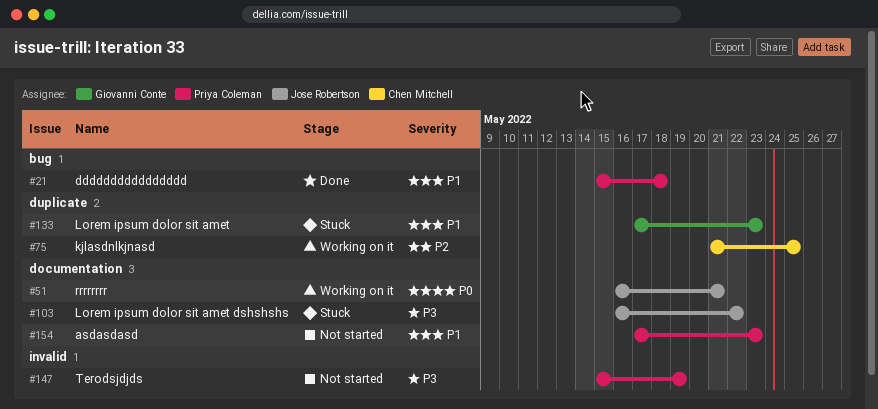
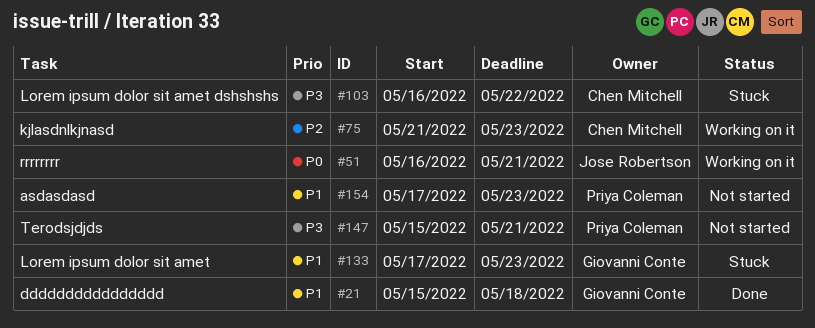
#21, owner: Priya Coleman -> Giovanni Conte
#75, due: May 25 -> May 23
#103, owner: Jose Robertson -> Chen Mitchell
#147, due: May 19 -> May 21

